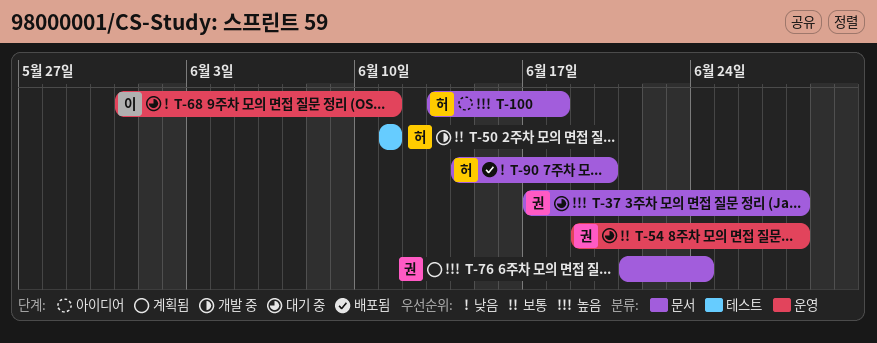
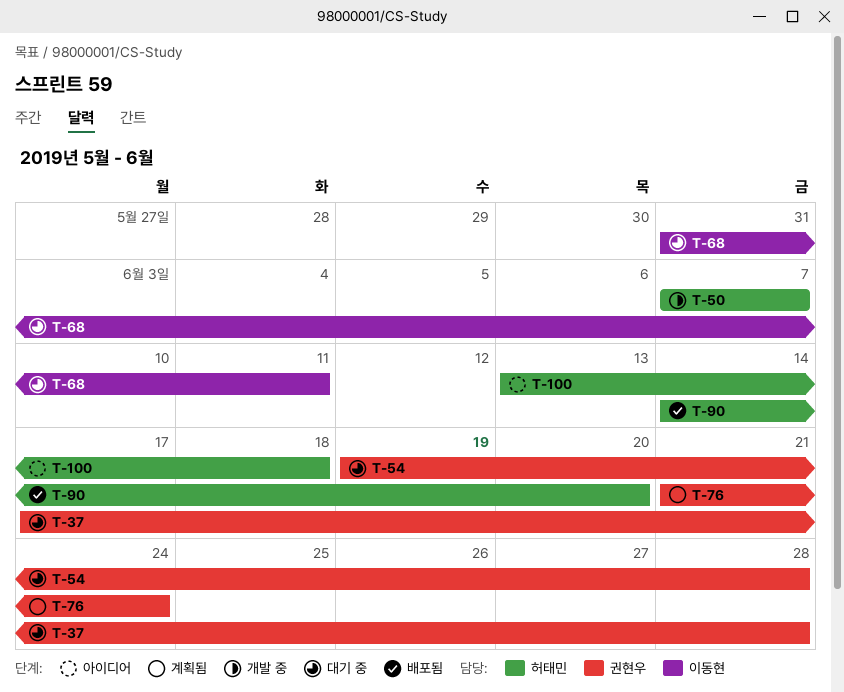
T-50, start: Jun 11 -> Jun 7
T-50, due: Jun 11 -> Jun 7

